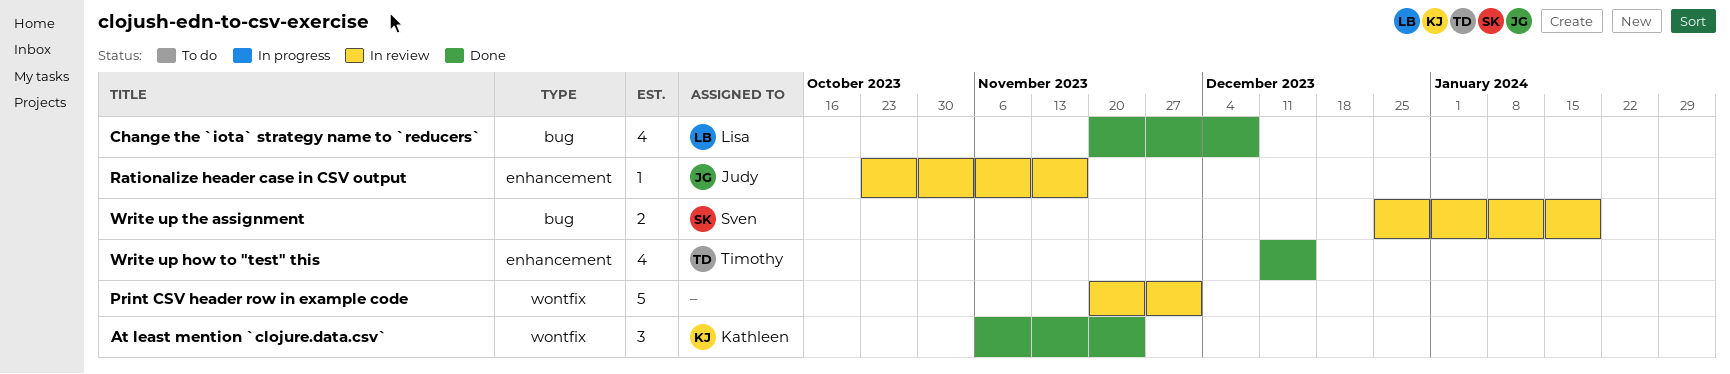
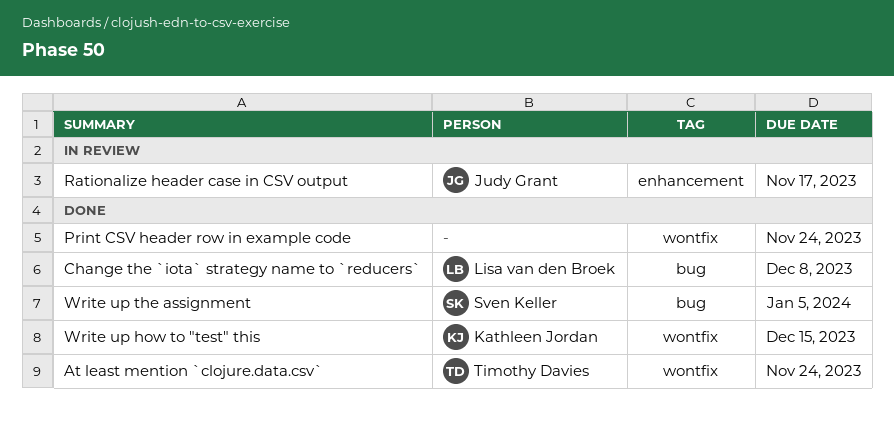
At least mention `clojure.data.csv`, owner: Kathleen Jordan -> Timothy Davies
Print CSV header row in example code, status: In review -> Done
Print CSV header row in example code, due: Dec 1 -> Nov 24
Write up how to "test" this, owner: Timothy Davies -> Kathleen Jordan
Write up how to "test" this, label: enhancement -> wontfix
Write up the assignment, status: In review -> Done
Write up the assignment, due: Jan 19 -> Jan 5

